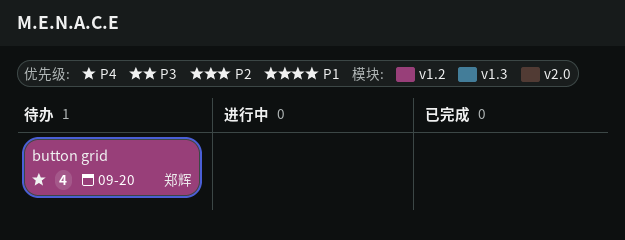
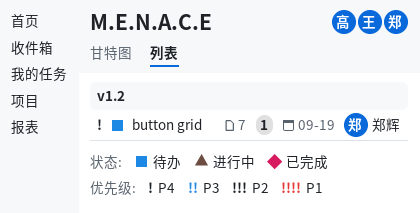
button grid, estimate: 4 -> 1
button grid, due: Sep 20 -> Sep 19

